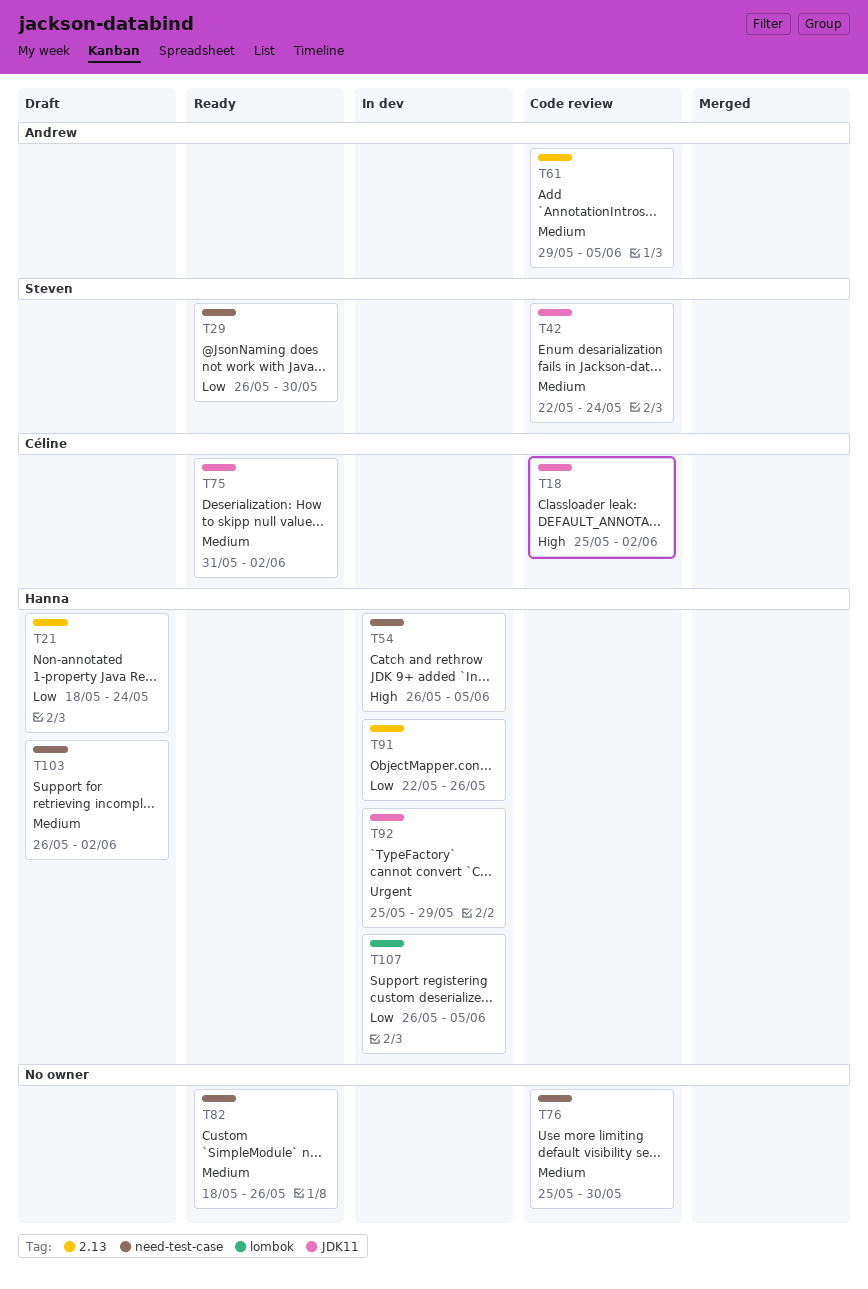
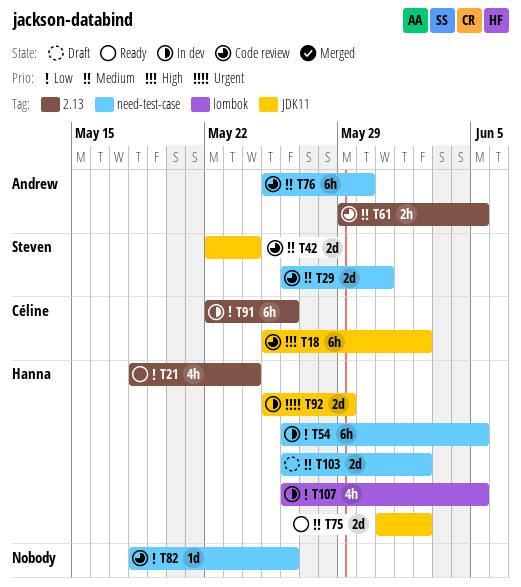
T21, status: Draft -> Ready
T29, status: Ready -> Code review
T29, priority: Low -> Medium
T29, due: May 30 -> May 31
T54, priority: High -> Low
T75, owner: Céline -> Hanna
T76, owner: none -> Andrew
T82, status: Ready -> Code review
T82, priority: Medium -> Low
T91, owner: Hanna -> Céline

